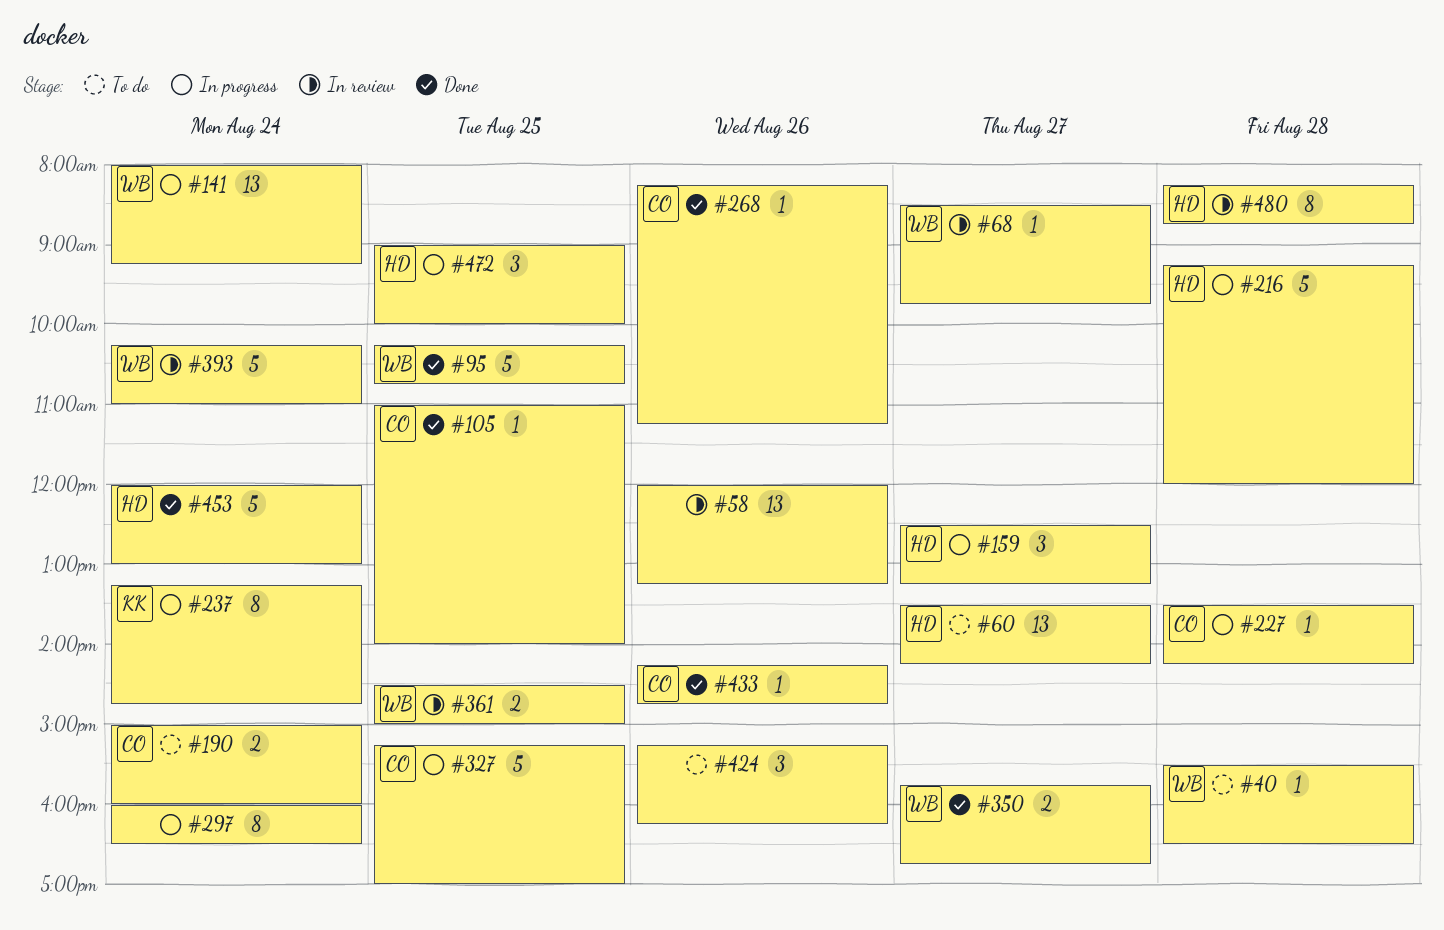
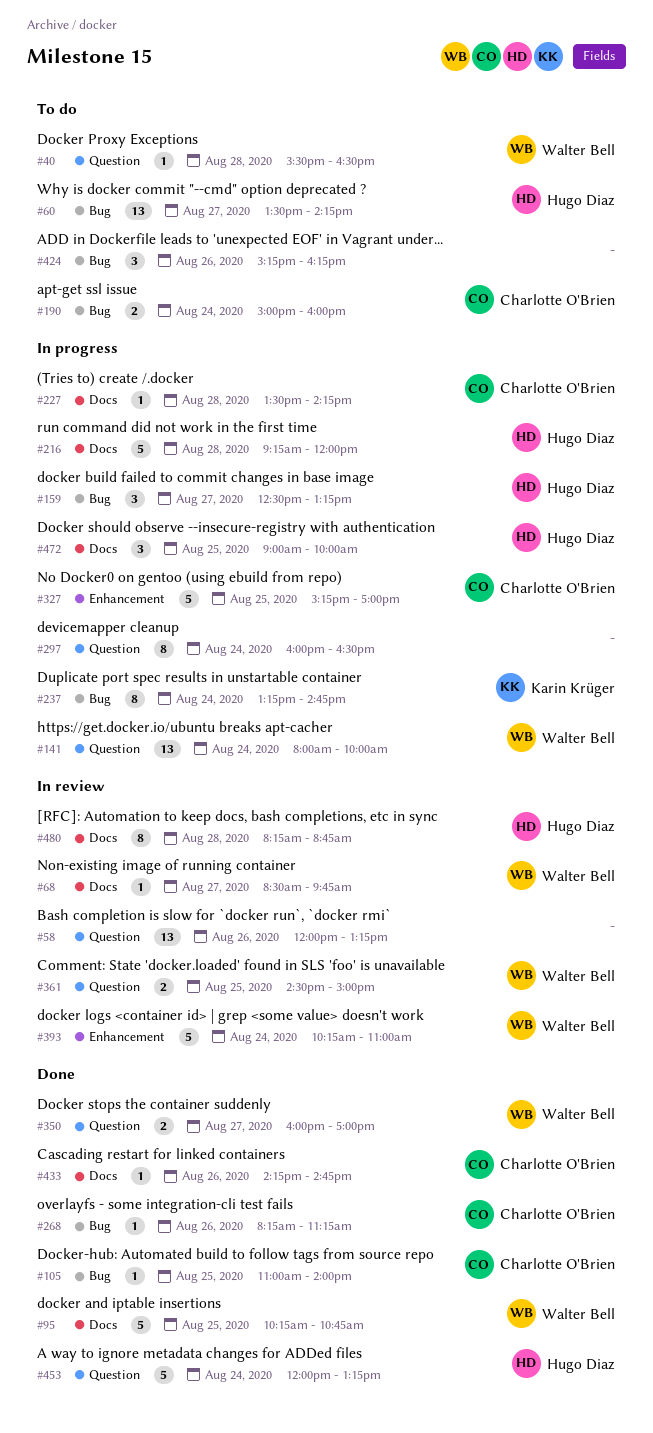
#141, ends: 09:15 -> 10:00
#350, begins: 15:45 -> 16:00
#350, ends: 16:45 -> 17:00
#453, ends: 13:00 -> 13:15

